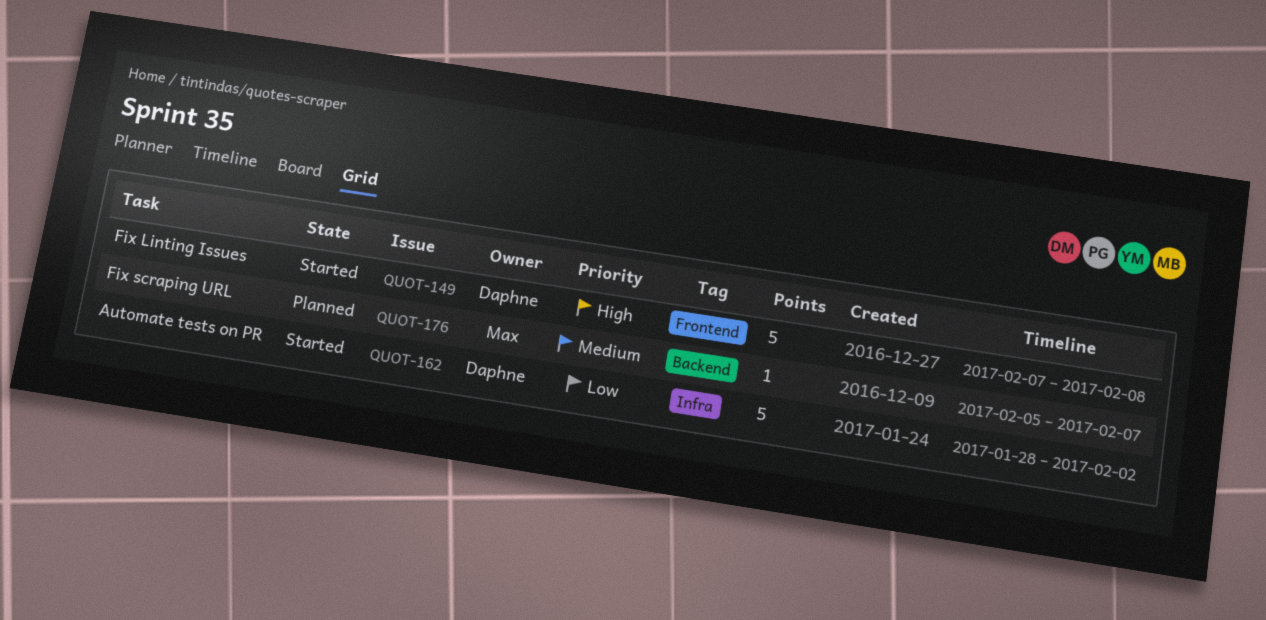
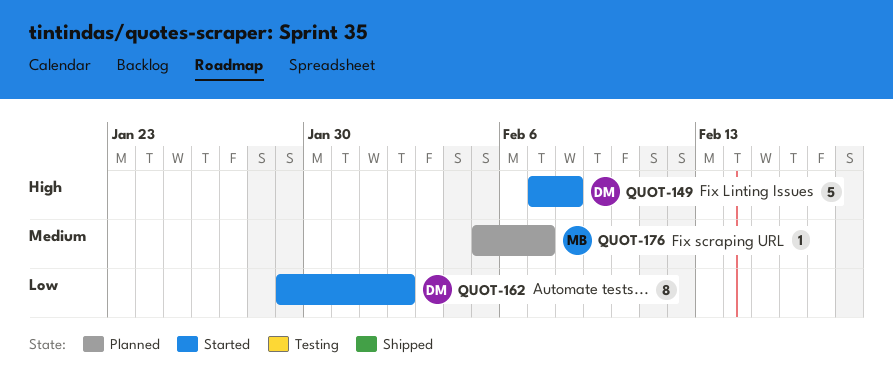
QUOT-162, estimate: 5 -> 8
QUOT-162, start: Jan 28 -> Jan 29

